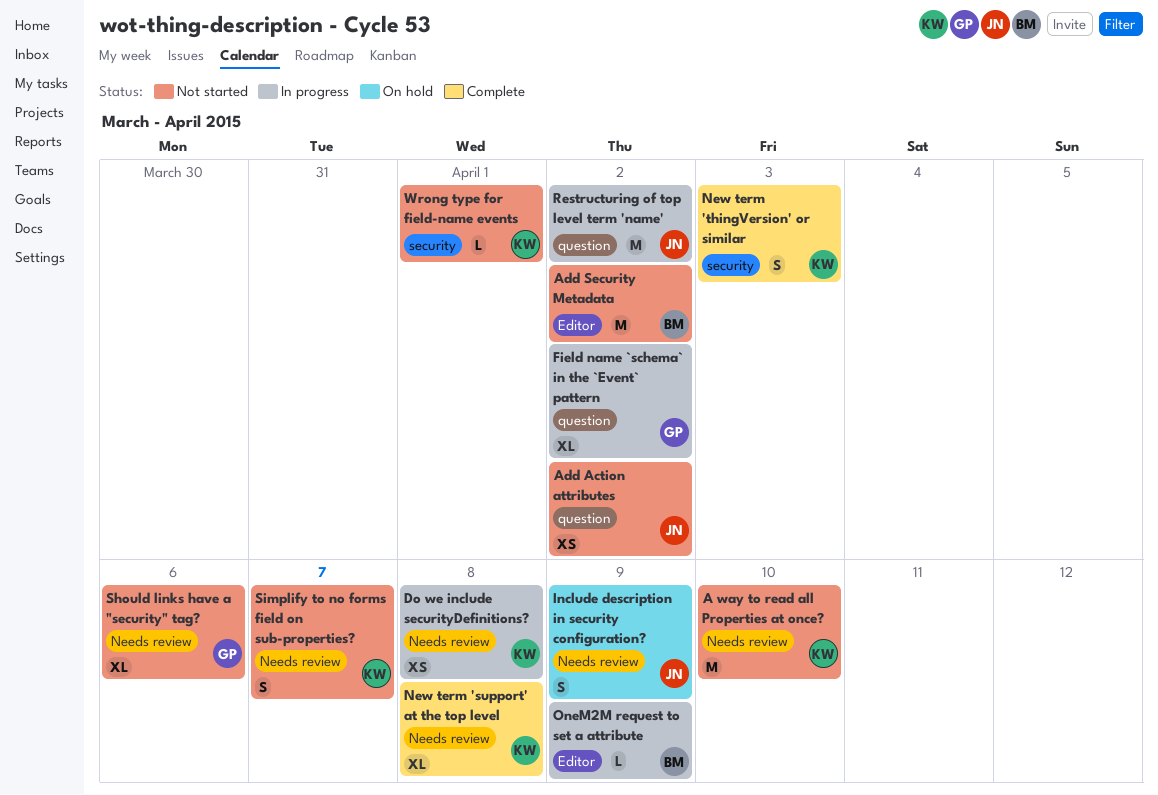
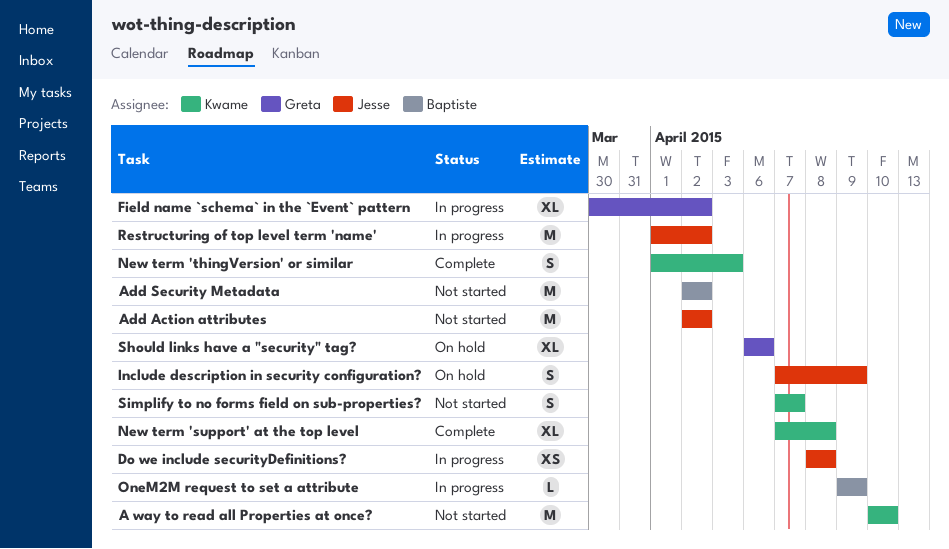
Add Action attributes, estimate: XS -> M
Do we include securityDefinitions?, owner: Kwame -> Jesse
Should links have a "security" tag?, status: Not started -> On hold
Wrong type for field-name events: present -> none

